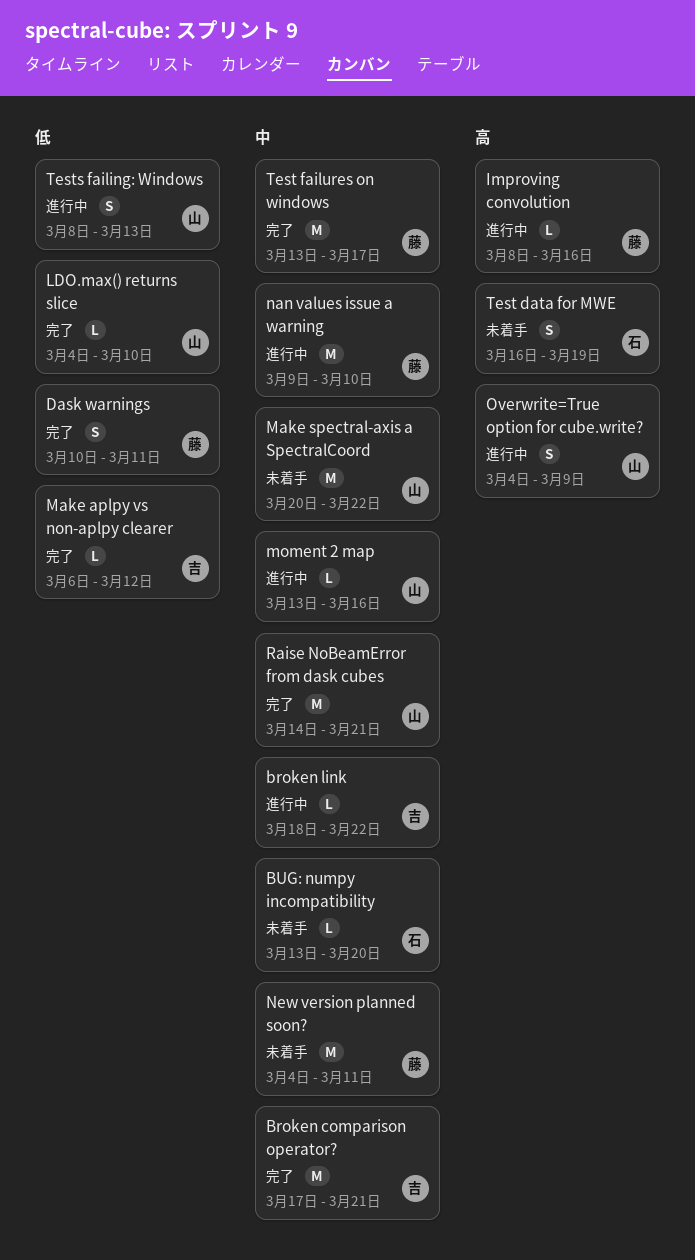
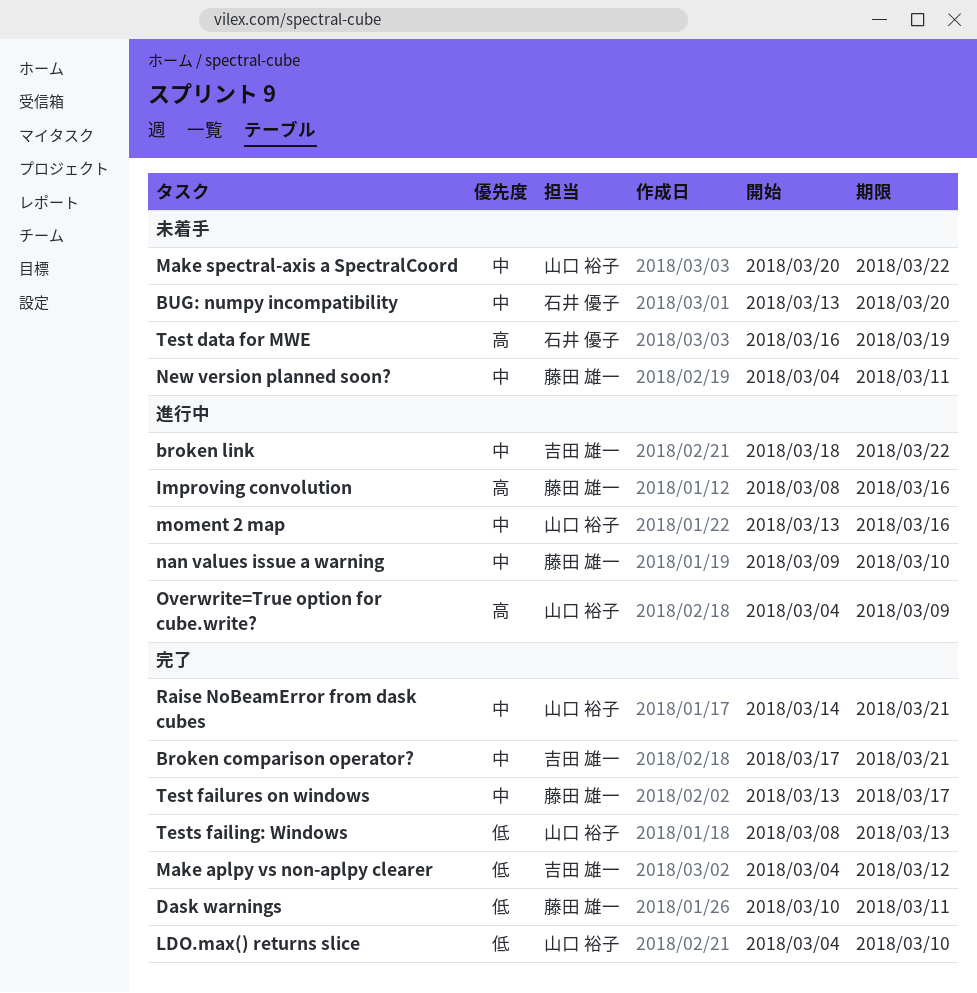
Make aplpy vs non-aplpy clearer, start: Mar 6 -> Mar 4
Tests failing: Windows, status: 進行中 -> 完了

